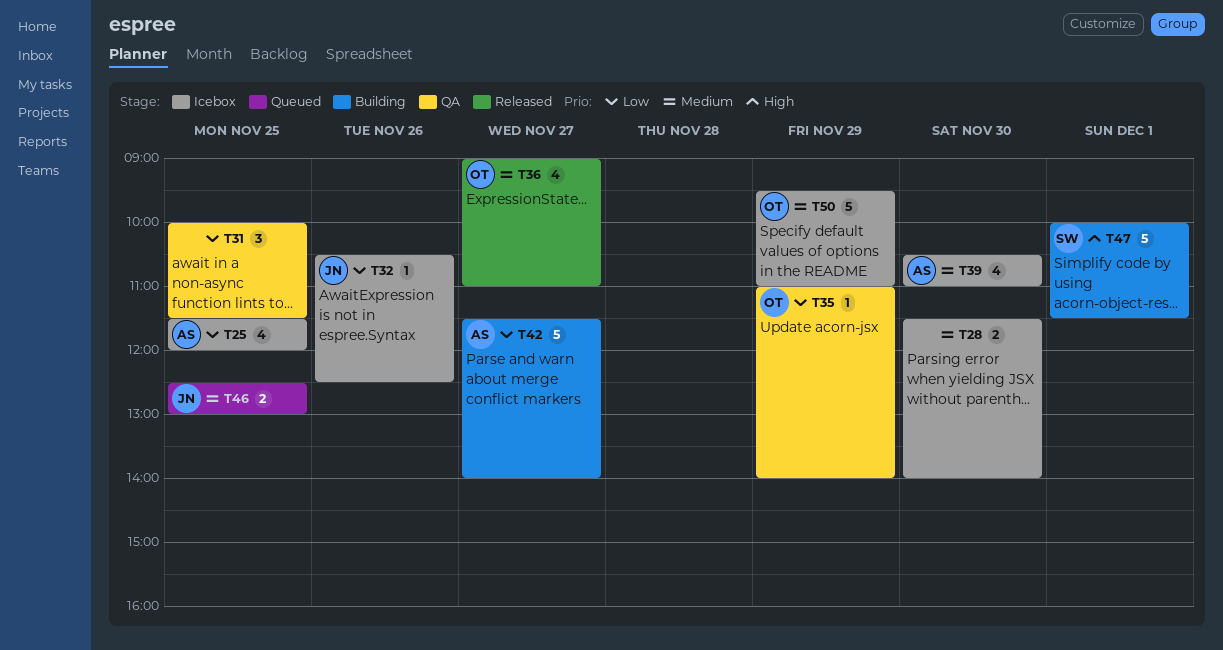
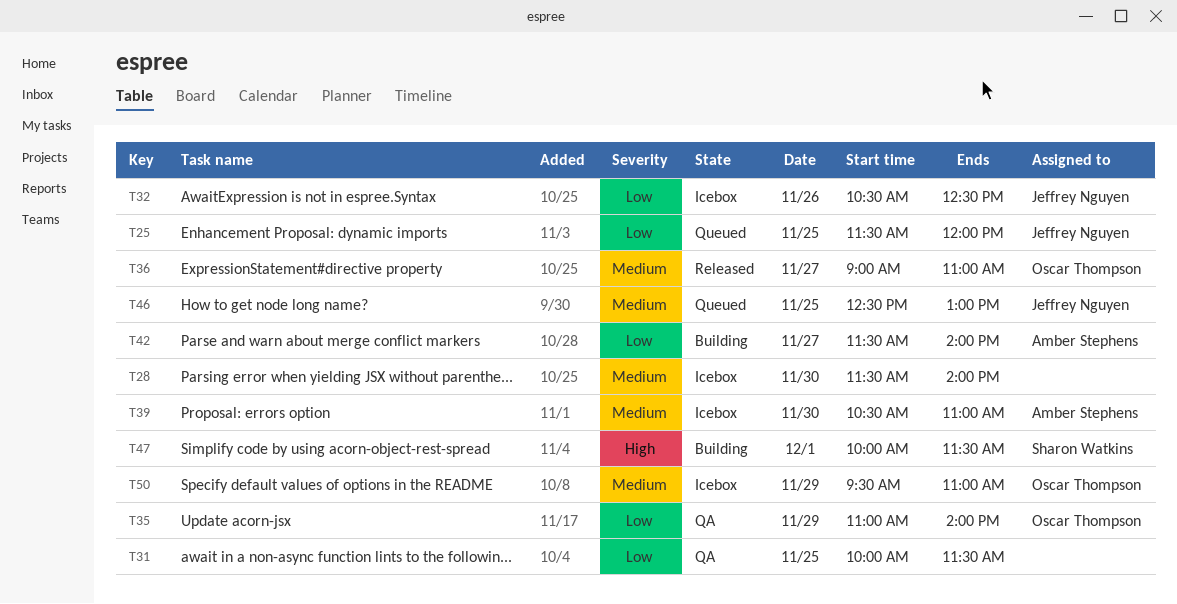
T25, status: Icebox -> Queued
T25, owner: Amber Stephens -> Jeffrey Nguyen

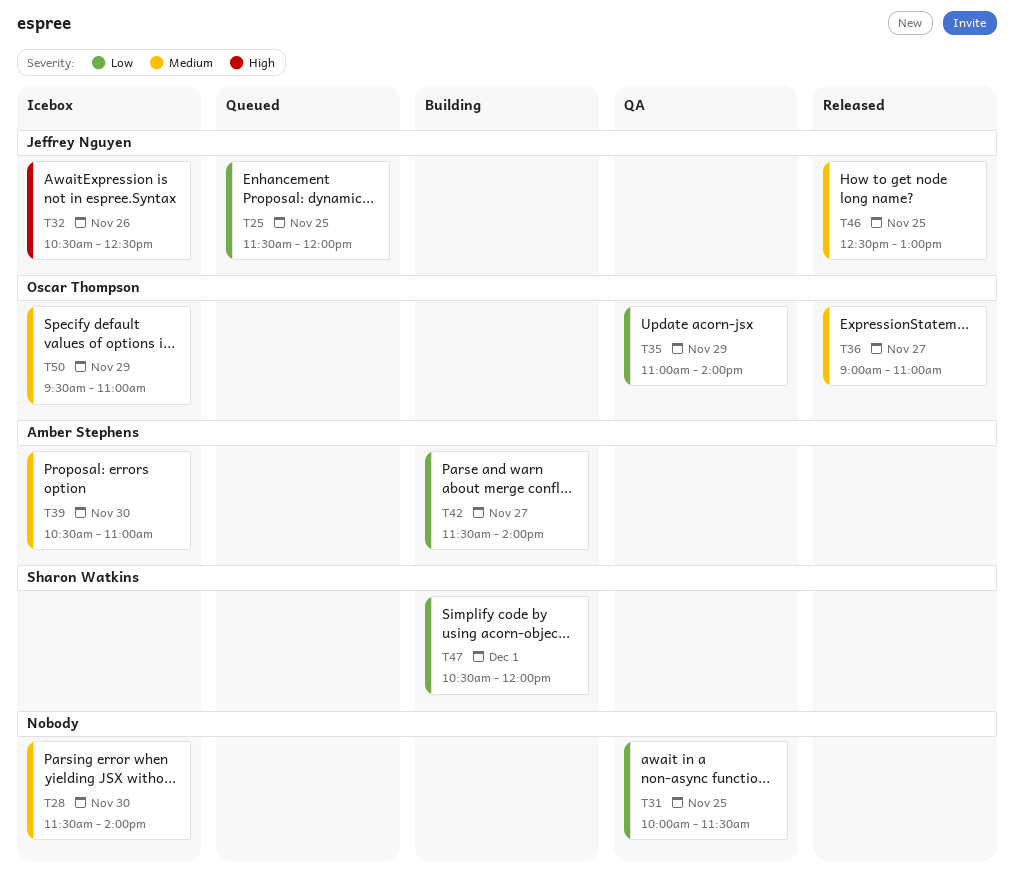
T32, priority: Low -> High
T46, status: Queued -> Released
T47, priority: High -> Low
T47, begins: 10:00 -> 10:30
T47, ends: 11:30 -> 12:00

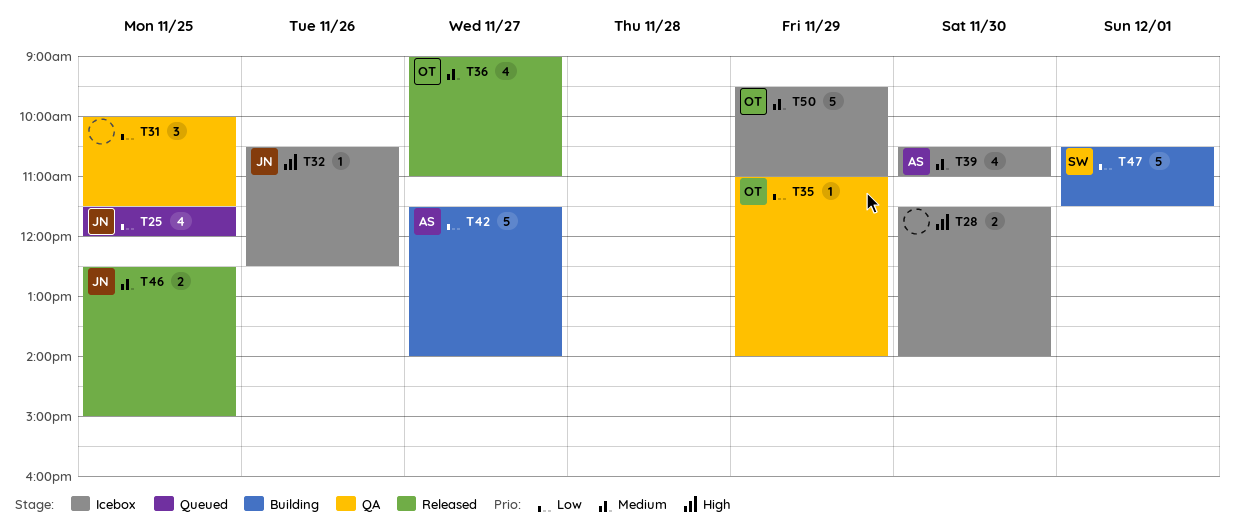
T28, priority: Medium -> High
T46, ends: 13:00 -> 15:00
T47, ends: 12:00 -> 11:30

